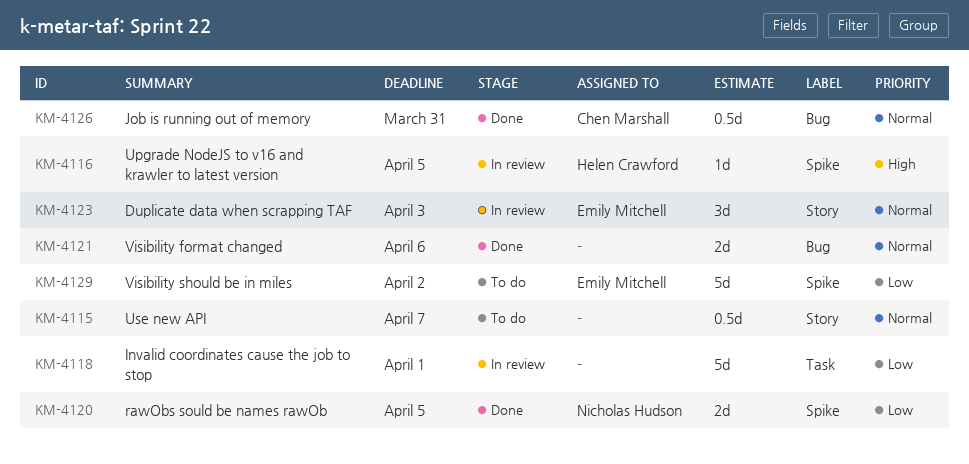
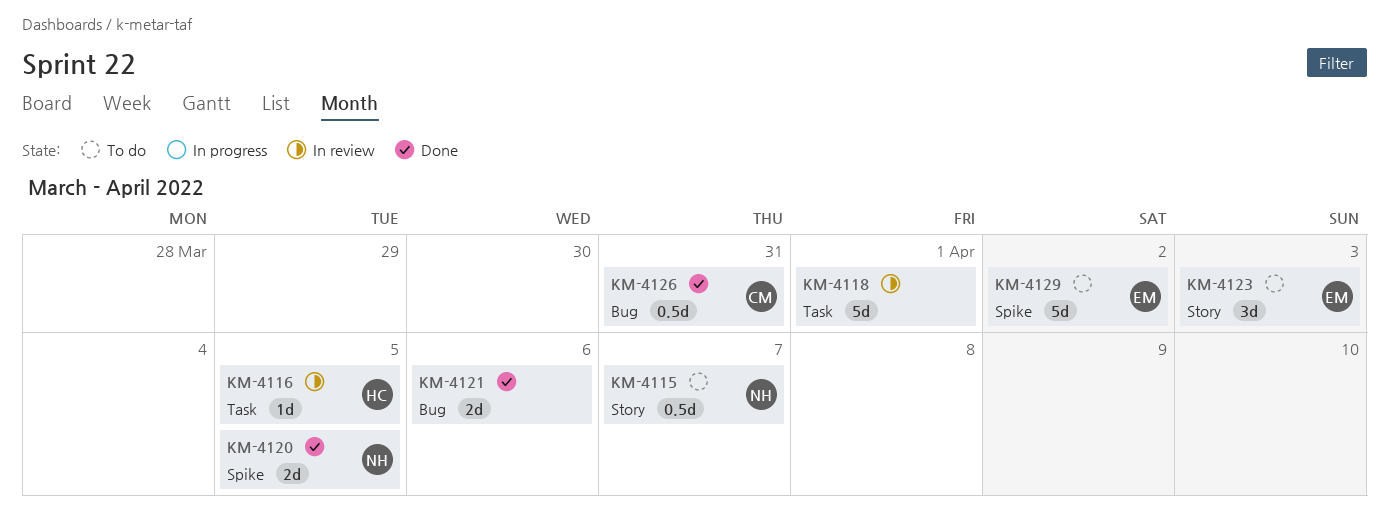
KM-4115, owner: none -> Nicholas Hudson
KM-4116, label: Spike -> Task
KM-4123, status: In review -> To do

